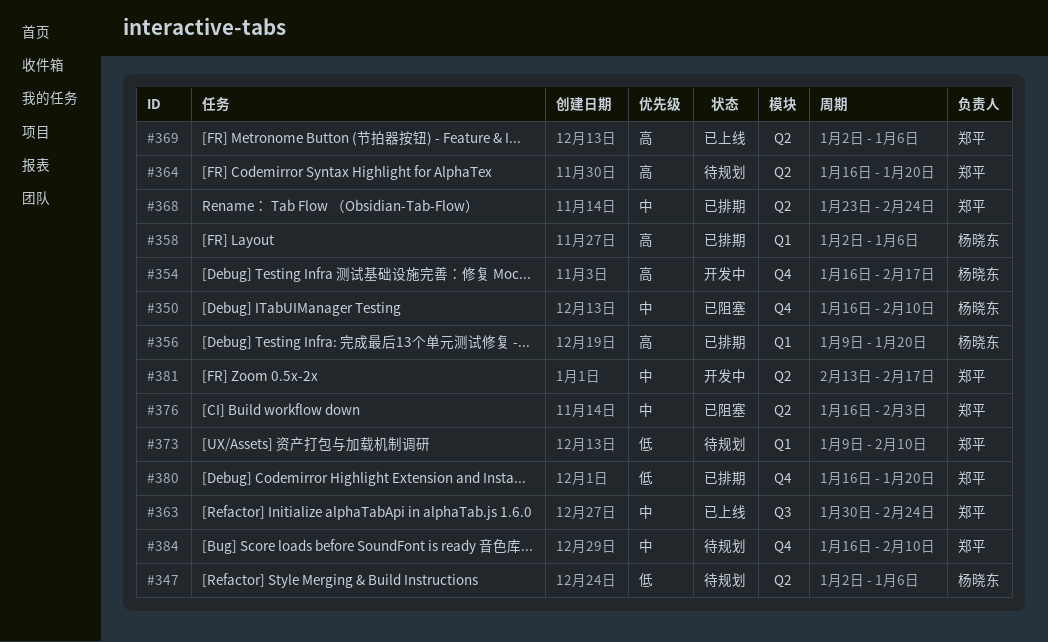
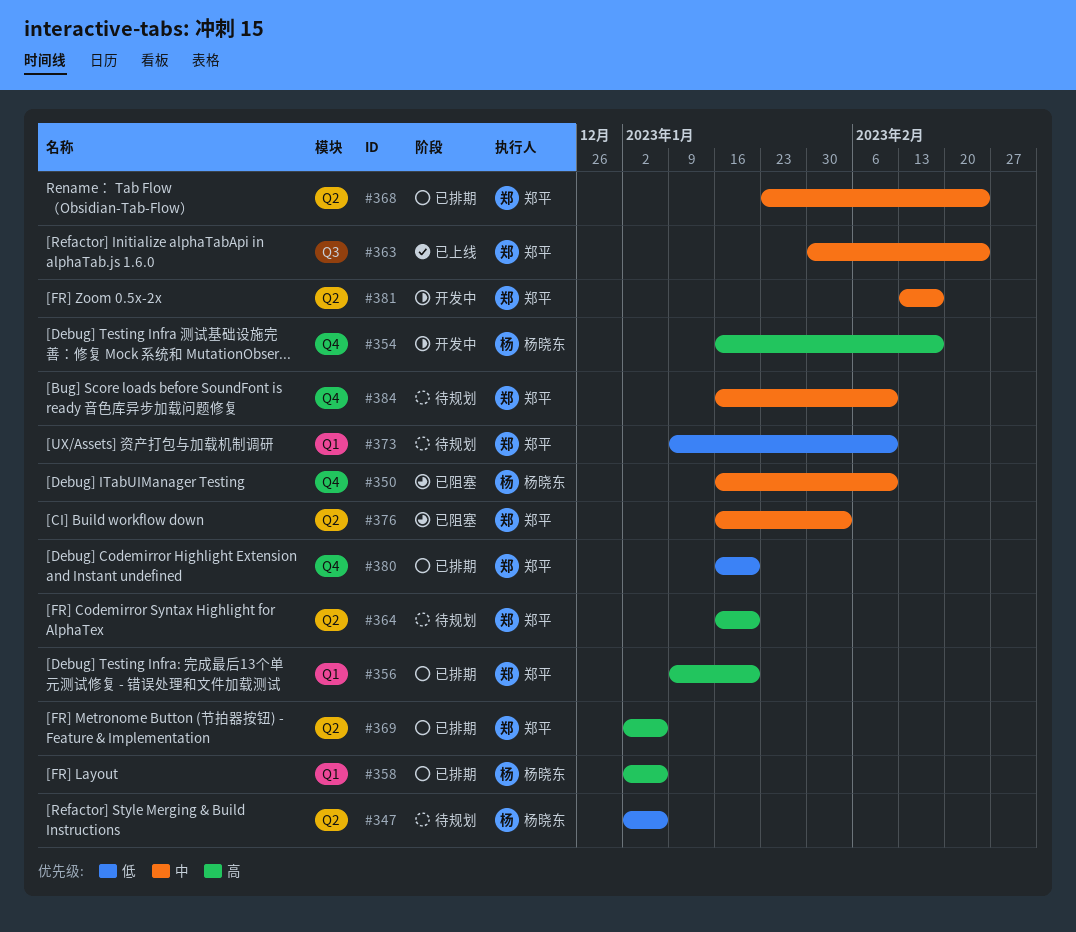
#356, owner: 杨晓东 -> 郑平
#369, status: 已上线 -> 已排期

